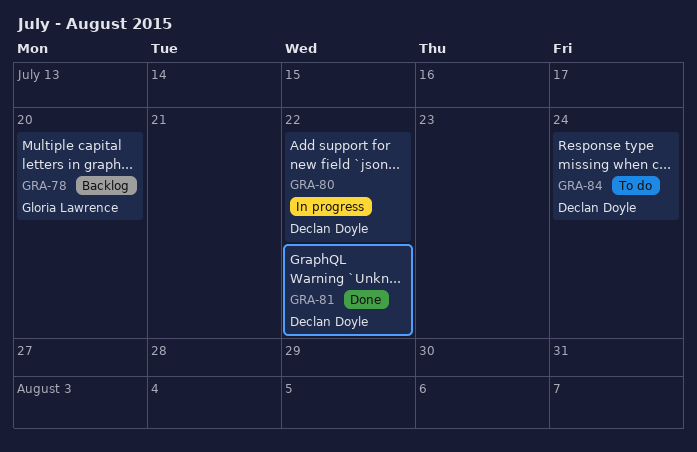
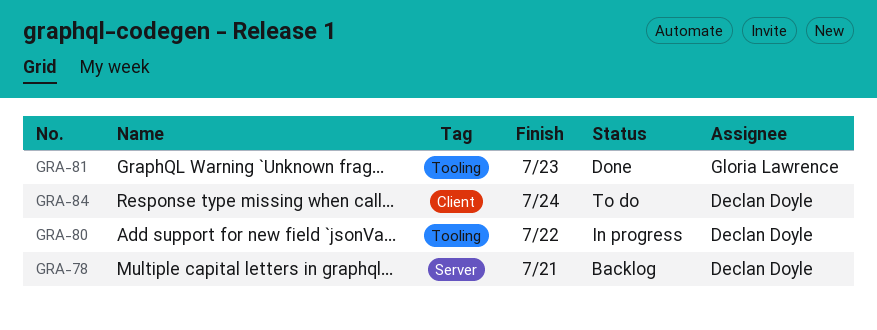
GRA-78, owner: Gloria Lawrence -> Declan Doyle
GRA-78, due: Jul 20 -> Jul 21
GRA-81, owner: Declan Doyle -> Gloria Lawrence
GRA-81, due: Jul 22 -> Jul 23

